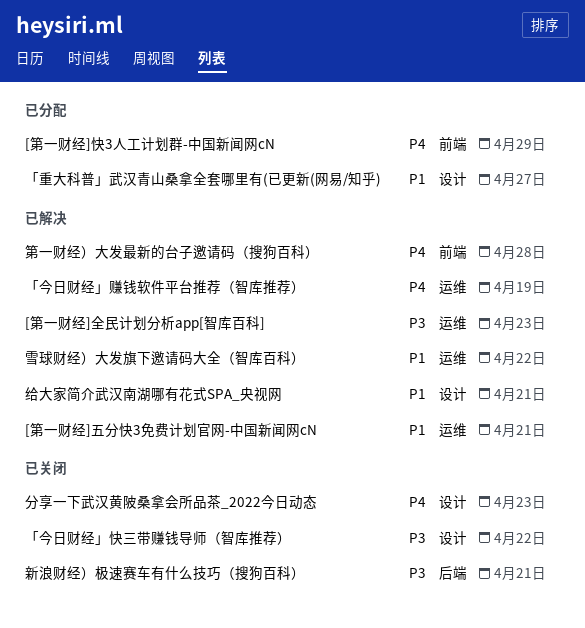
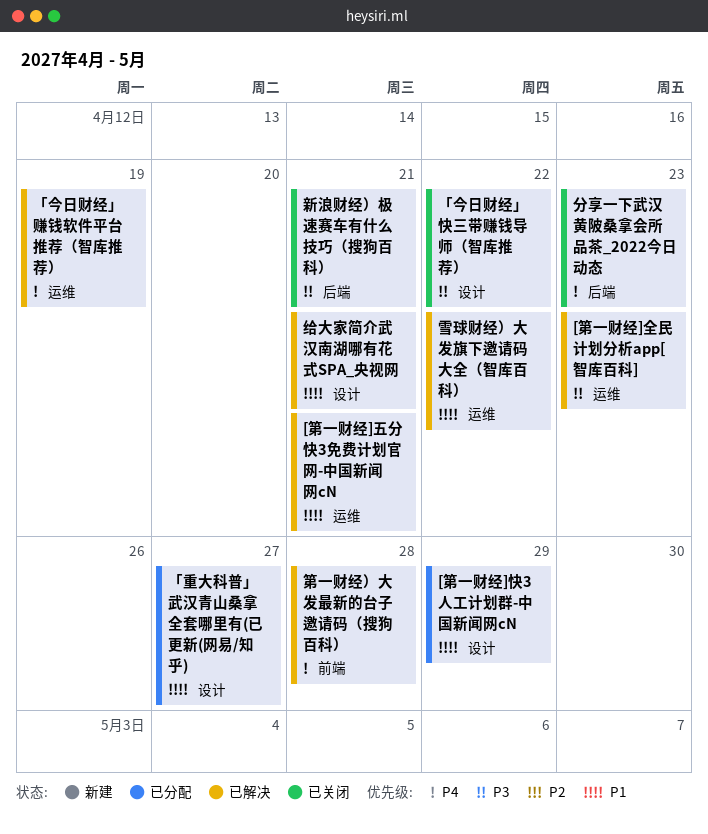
[第一财经]快3人工计划群-中国新闻网cN, priority: P4 -> P1
[第一财经]快3人工计划群-中国新闻网cN, label: 前端 -> 设计
分享一下武汉黄陂桑拿会所品茶_2022今日动态, label: 设计 -> 后端

